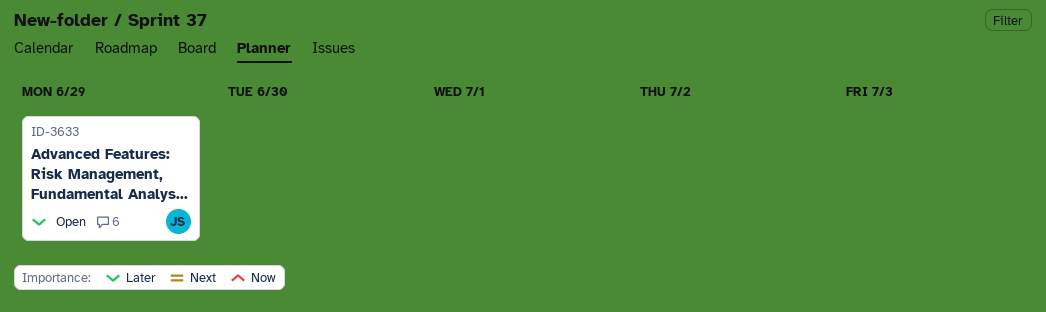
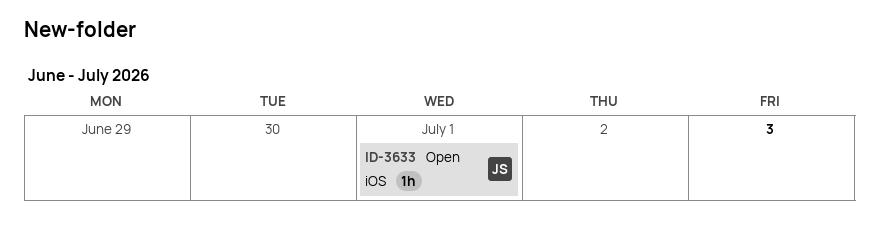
ID-3633, due: Jun 29 -> Jul 1

